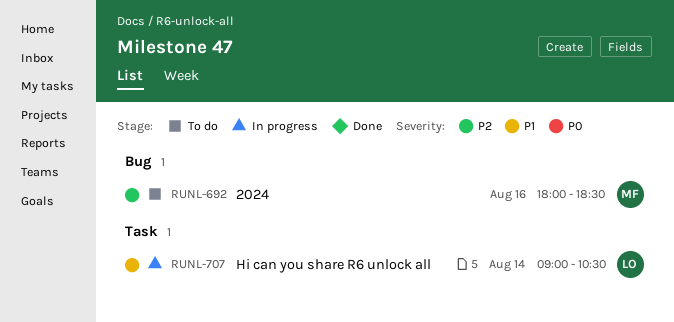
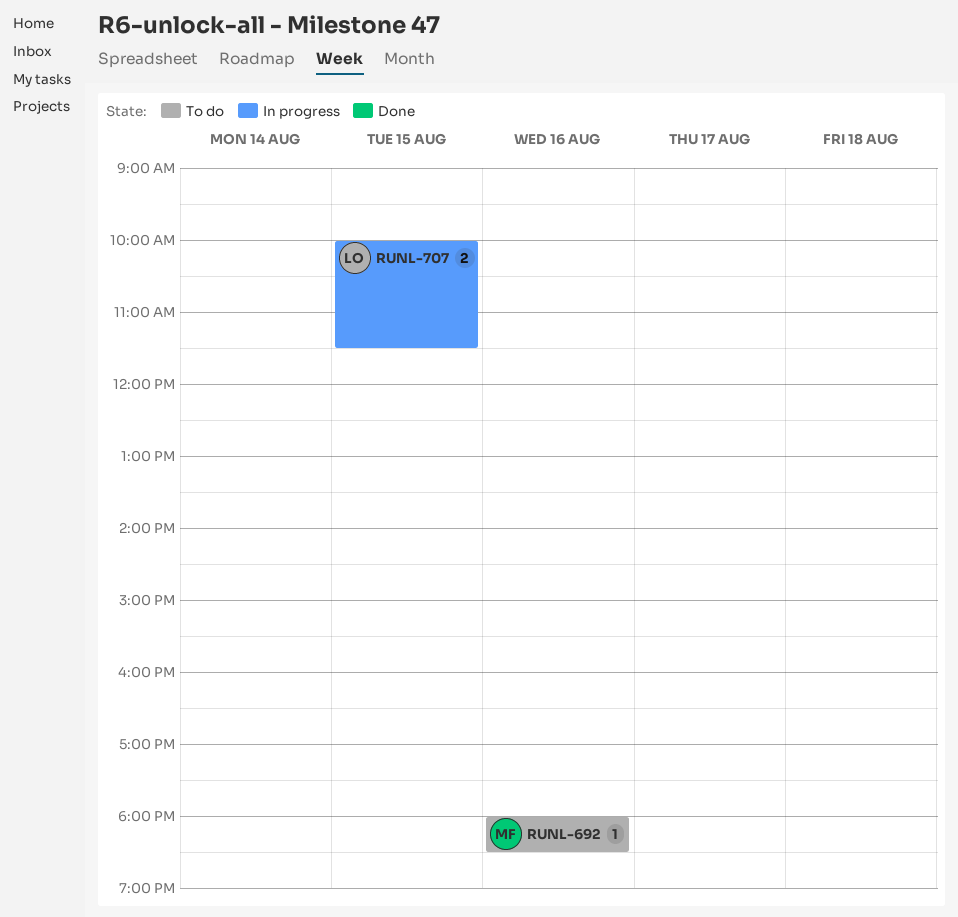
RUNL-707, day: Aug 14 -> Aug 15
RUNL-707, begins: 09:00 -> 10:00
RUNL-707, ends: 10:30 -> 11:30

